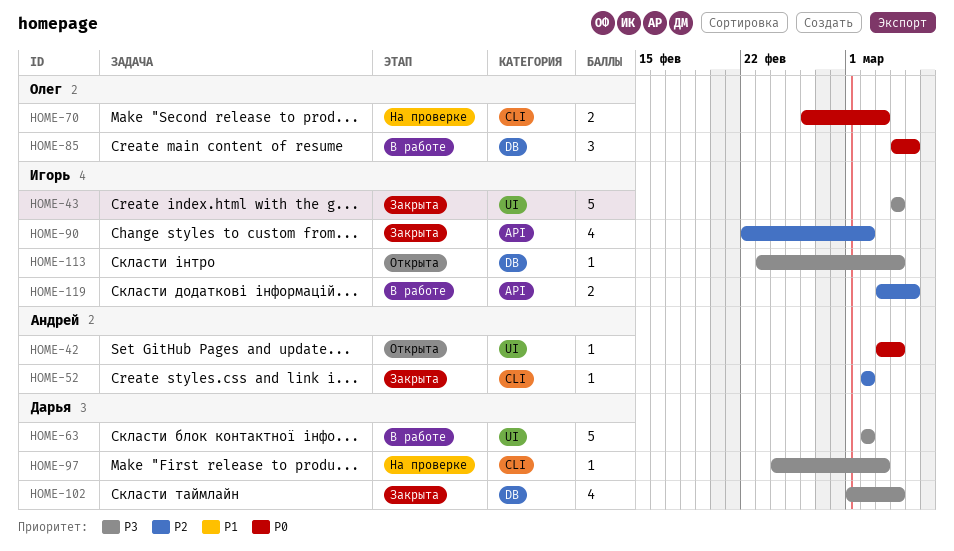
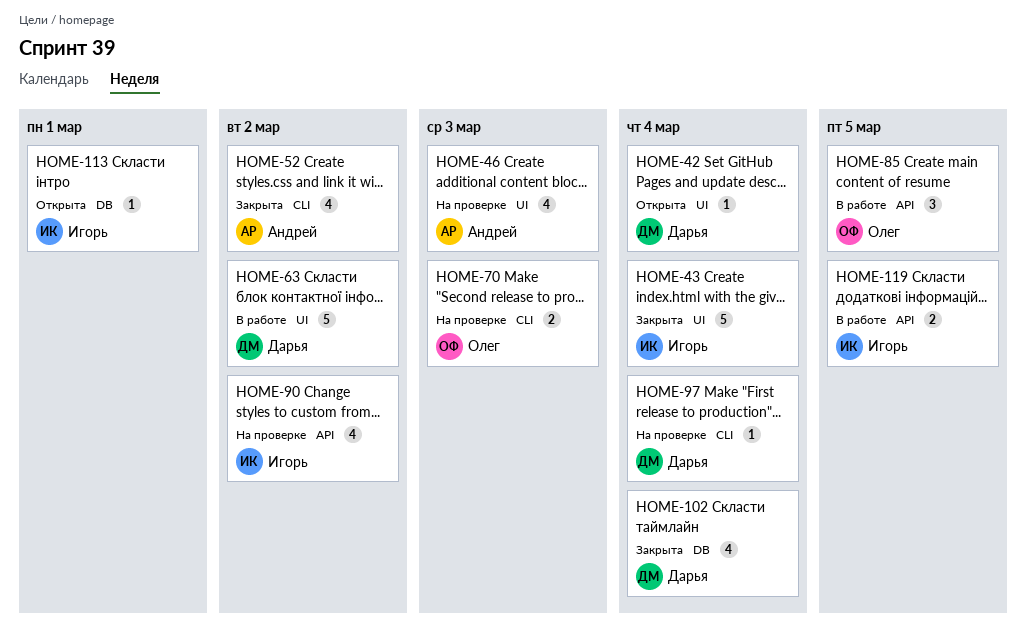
HOME-42, owner: Андрей -> Дарья
HOME-46: none -> present
HOME-52, estimate: 1 -> 4
HOME-85, label: DB -> API
HOME-90, status: Закрыта -> На проверке
HOME-97, due: Mar 3 -> Mar 4
HOME-113, due: Mar 4 -> Mar 1

